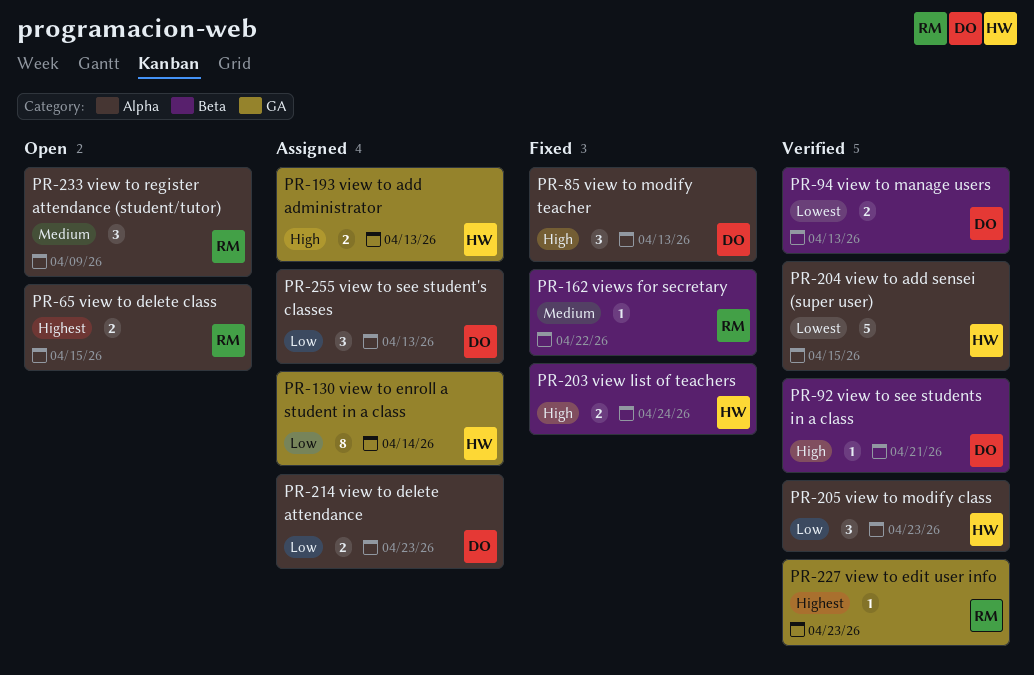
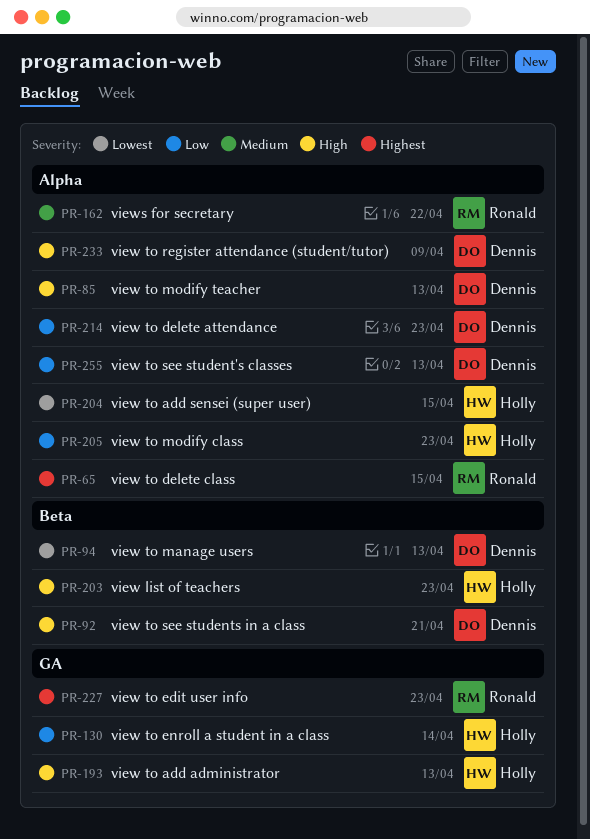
PR-162, label: Beta -> Alpha
PR-203, due: Apr 24 -> Apr 23
PR-233, owner: Ronald -> Dennis
PR-233, priority: Medium -> High

